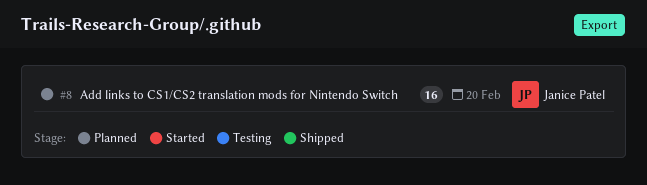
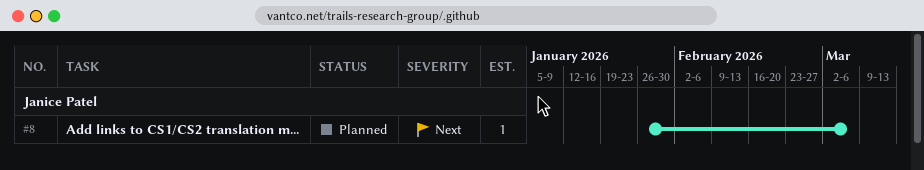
#8, estimate: 16 -> 1
#8, due: Feb 20 -> Mar 6

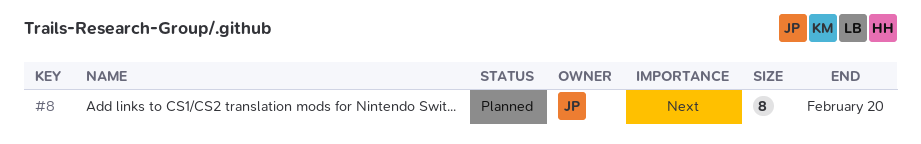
#8, estimate: 1 -> 8
#8, due: Mar 6 -> Feb 20

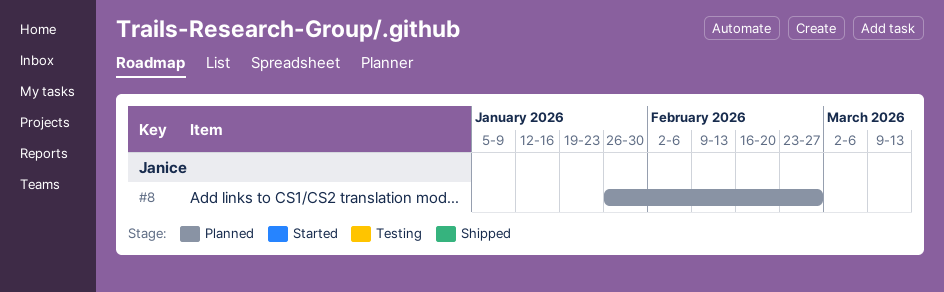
#8, due: Feb 20 -> Feb 27

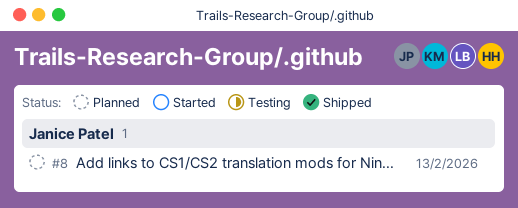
#8, due: Feb 27 -> Feb 13

